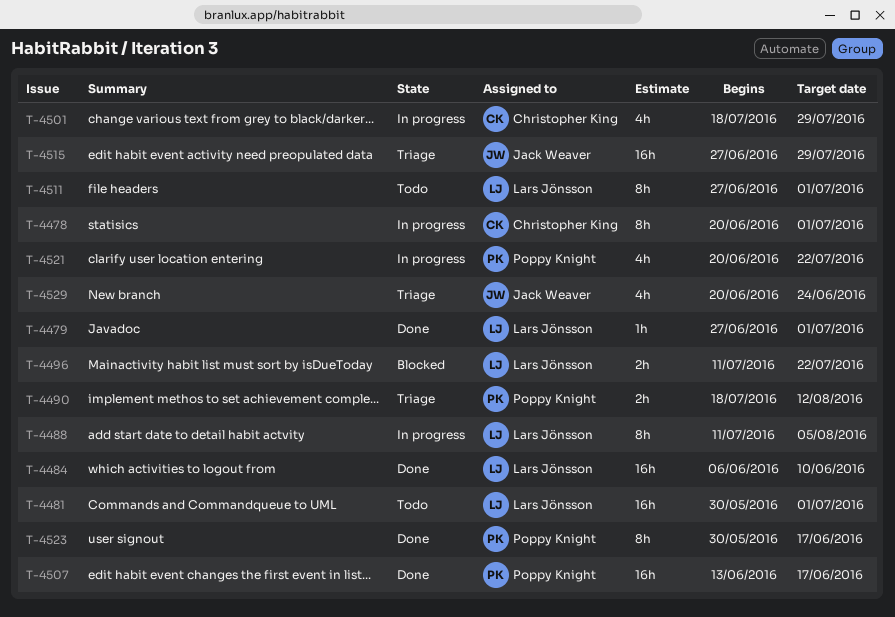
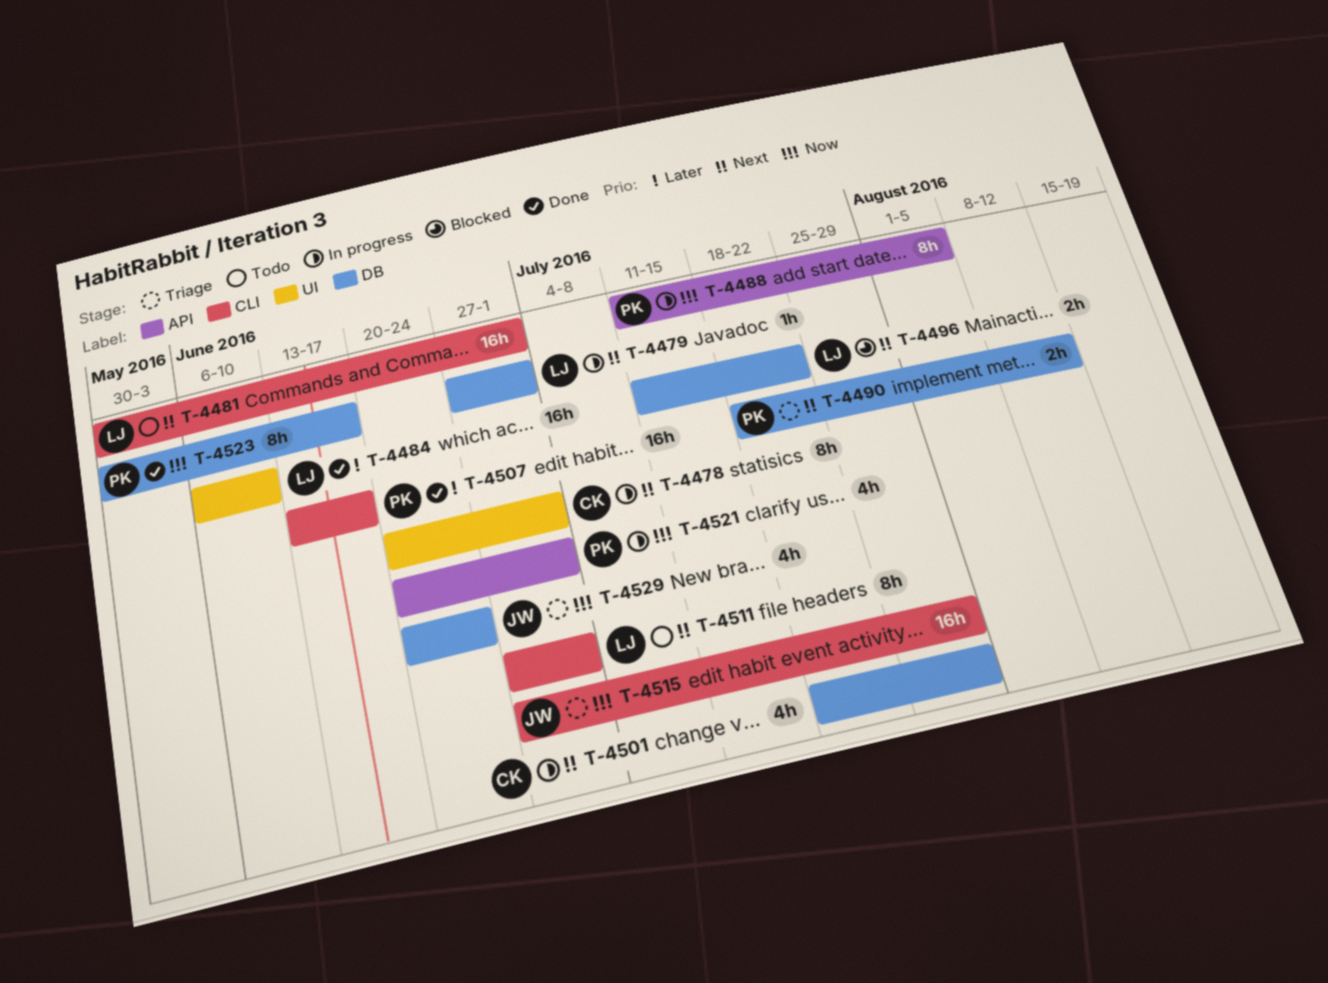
T-4479, status: Done -> In progress
T-4488, owner: Lars Jönsson -> Poppy Knight
T-4521, due: Jul 22 -> Jul 1

